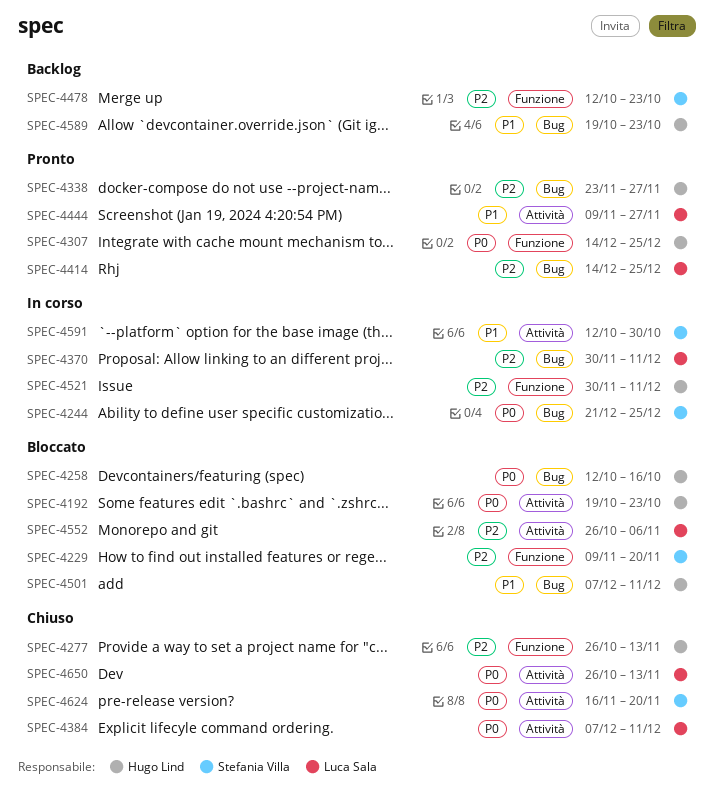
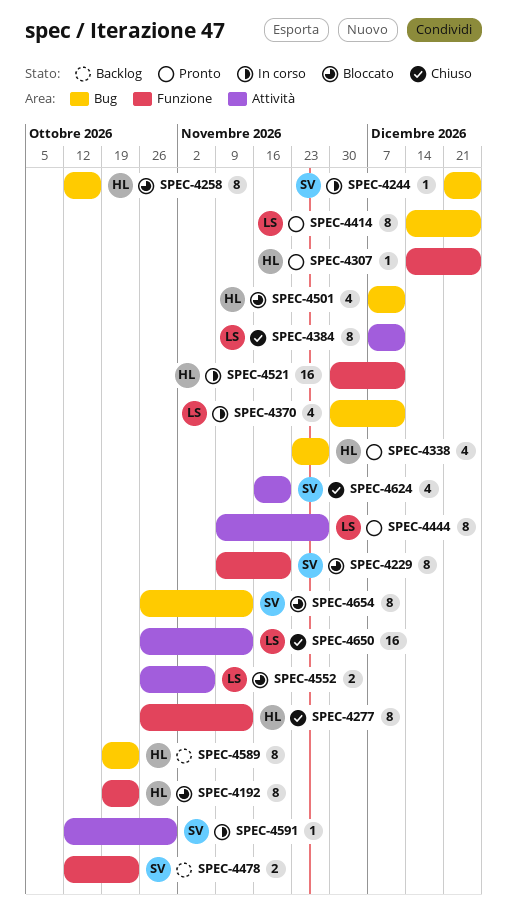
SPEC-4192, label: Attività -> Funzione
SPEC-4654: none -> present

